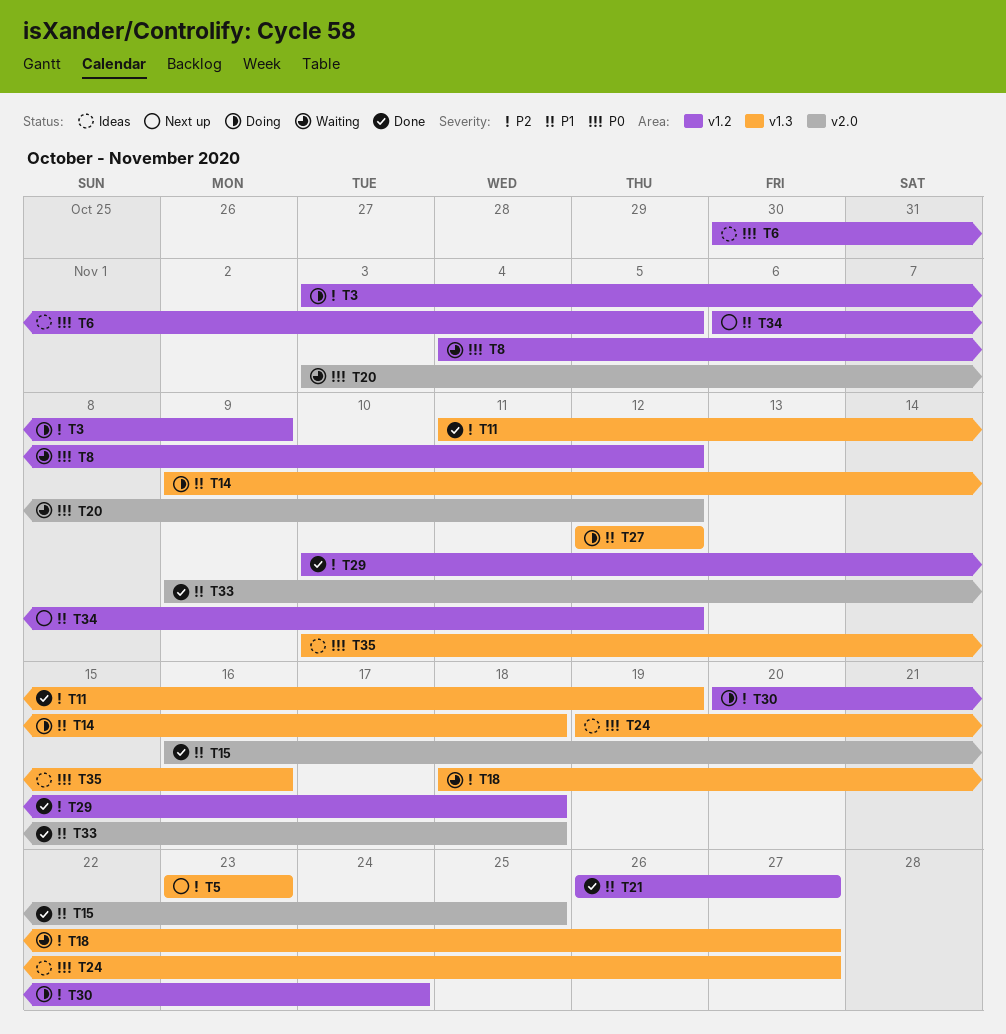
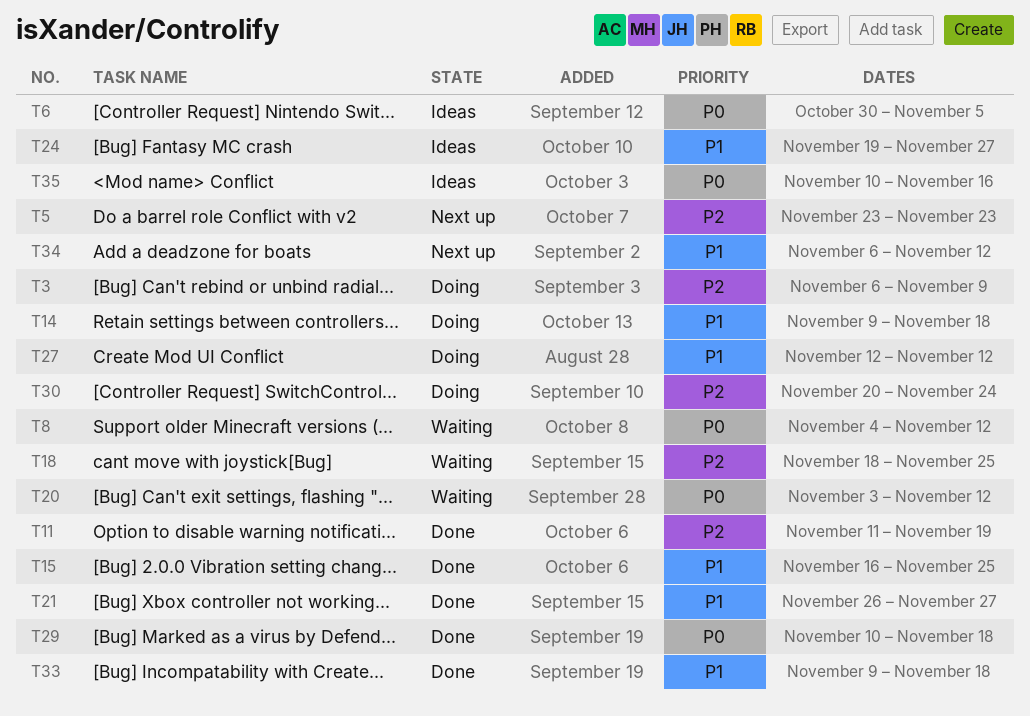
T3, start: Nov 3 -> Nov 6
T18, due: Nov 27 -> Nov 25
T24, priority: P0 -> P1
T29, priority: P2 -> P0

